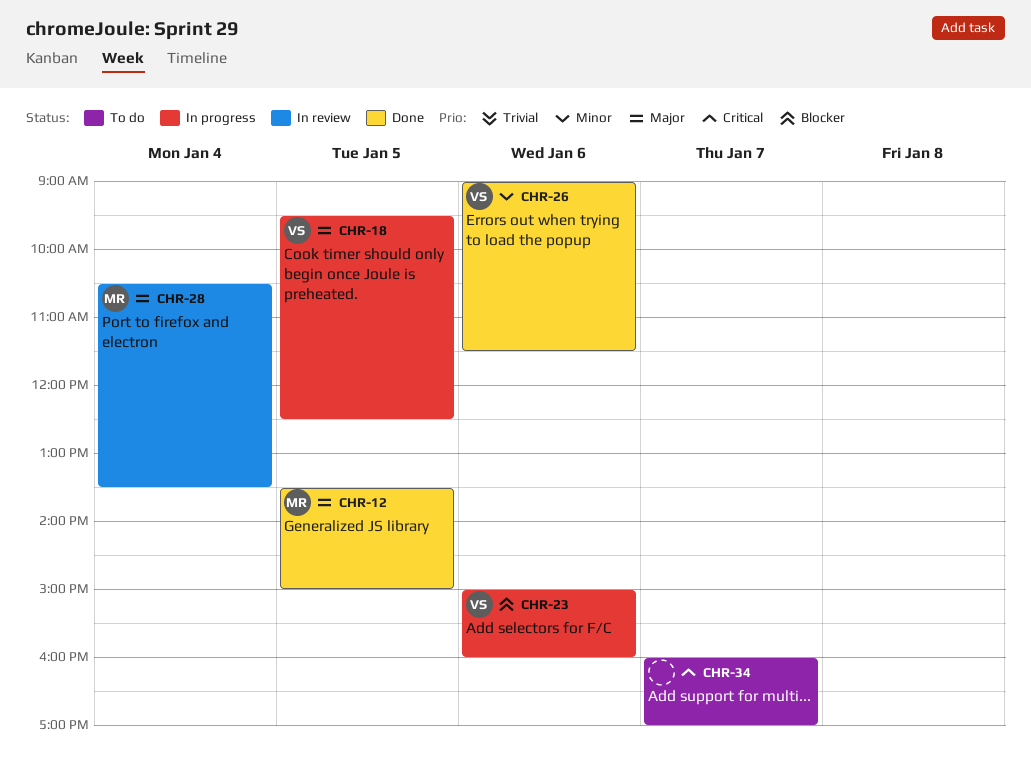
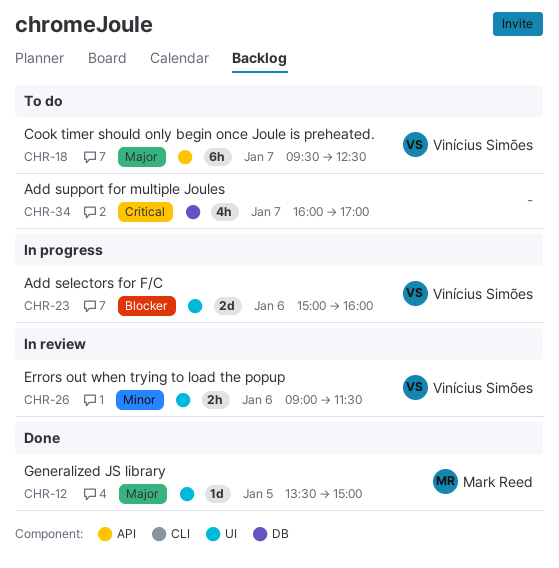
CHR-18, status: In progress -> To do
CHR-18, day: Jan 5 -> Jan 7
CHR-26, status: Done -> In review
CHR-28: present -> none

